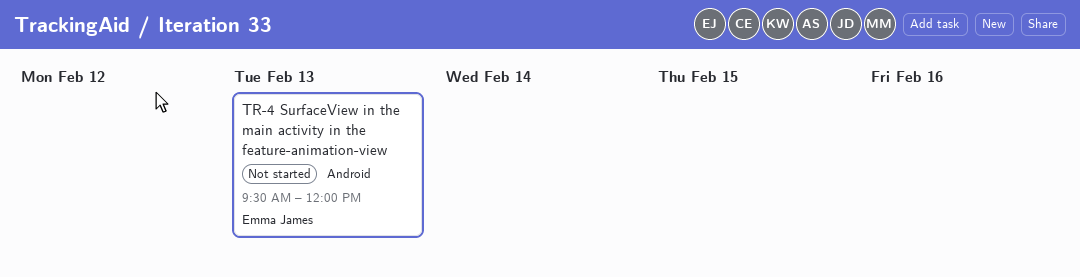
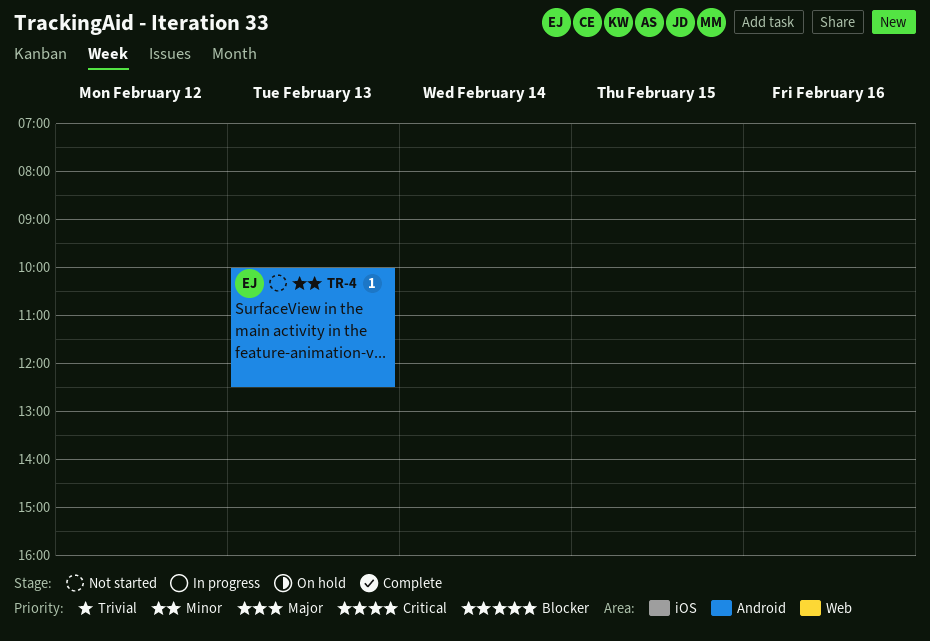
TR-4, begins: 09:30 -> 10:00
TR-4, ends: 12:00 -> 12:30

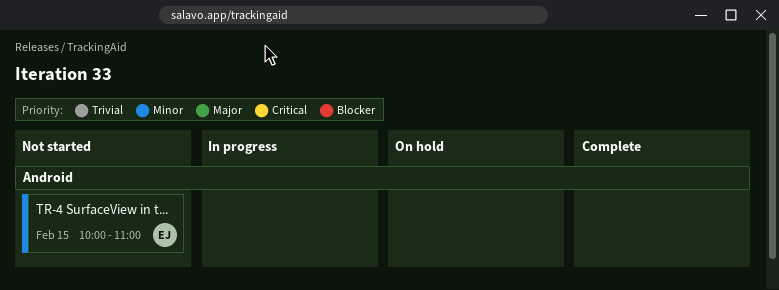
TR-4, day: Feb 13 -> Feb 15
TR-4, ends: 12:30 -> 11:00

